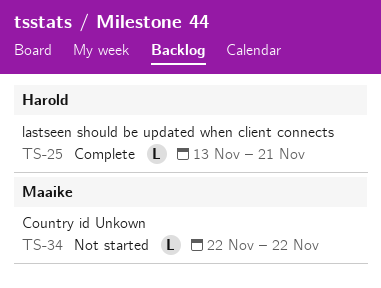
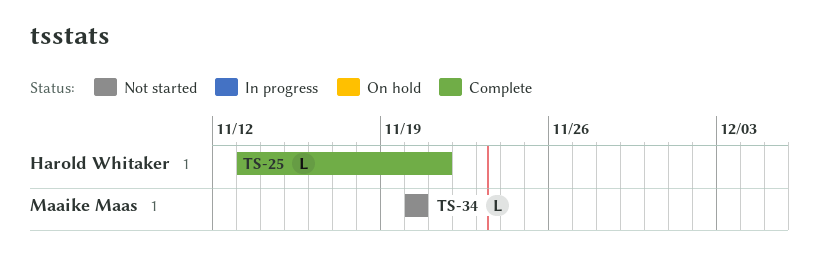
TS-34, start: Nov 22 -> Nov 20
TS-34, due: Nov 22 -> Nov 20

